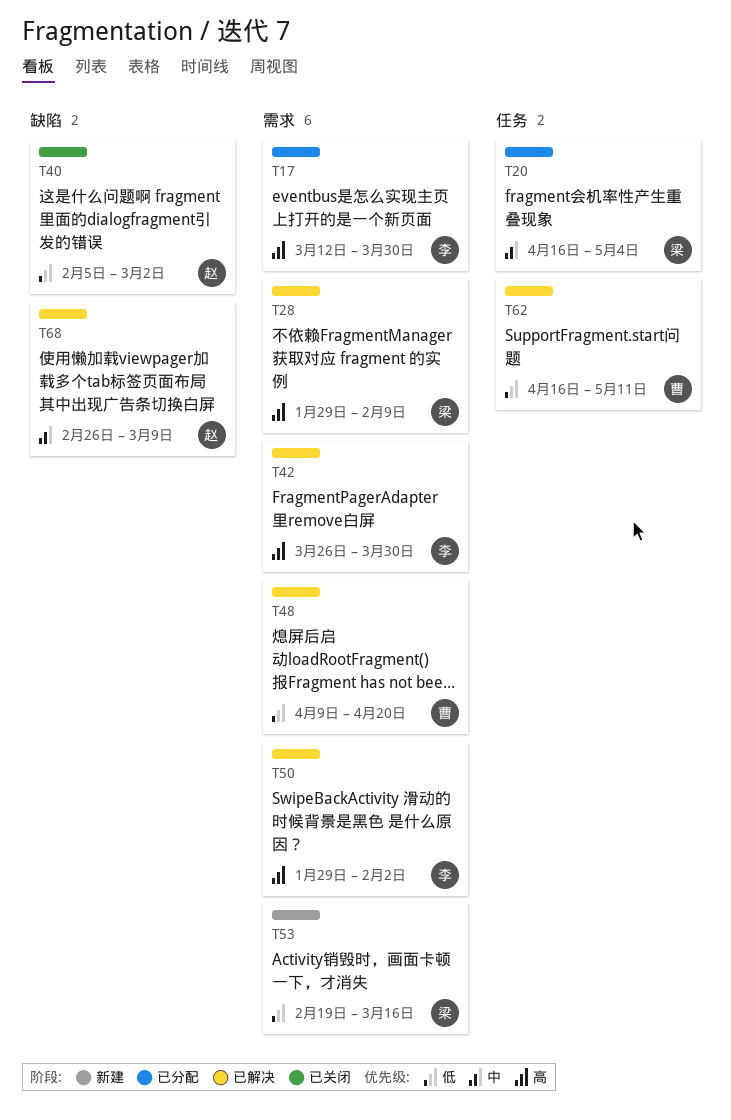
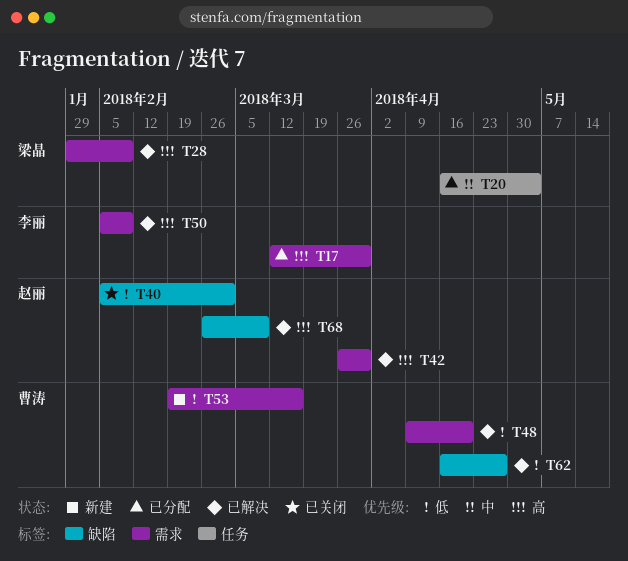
T42, owner: 李丽 -> 赵丽
T50, start: Jan 29 -> Feb 5
T50, due: Feb 2 -> Feb 9
T53, owner: 梁晶 -> 曹涛
T62, label: 任务 -> 缺陷
T62, due: May 11 -> Apr 27
T68, priority: 中 -> 高

